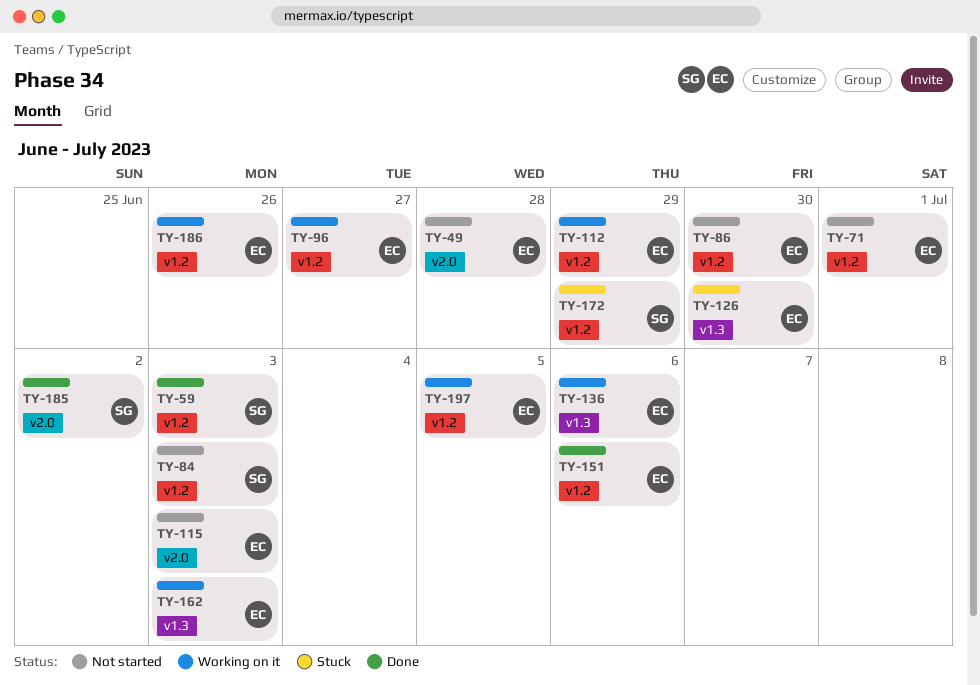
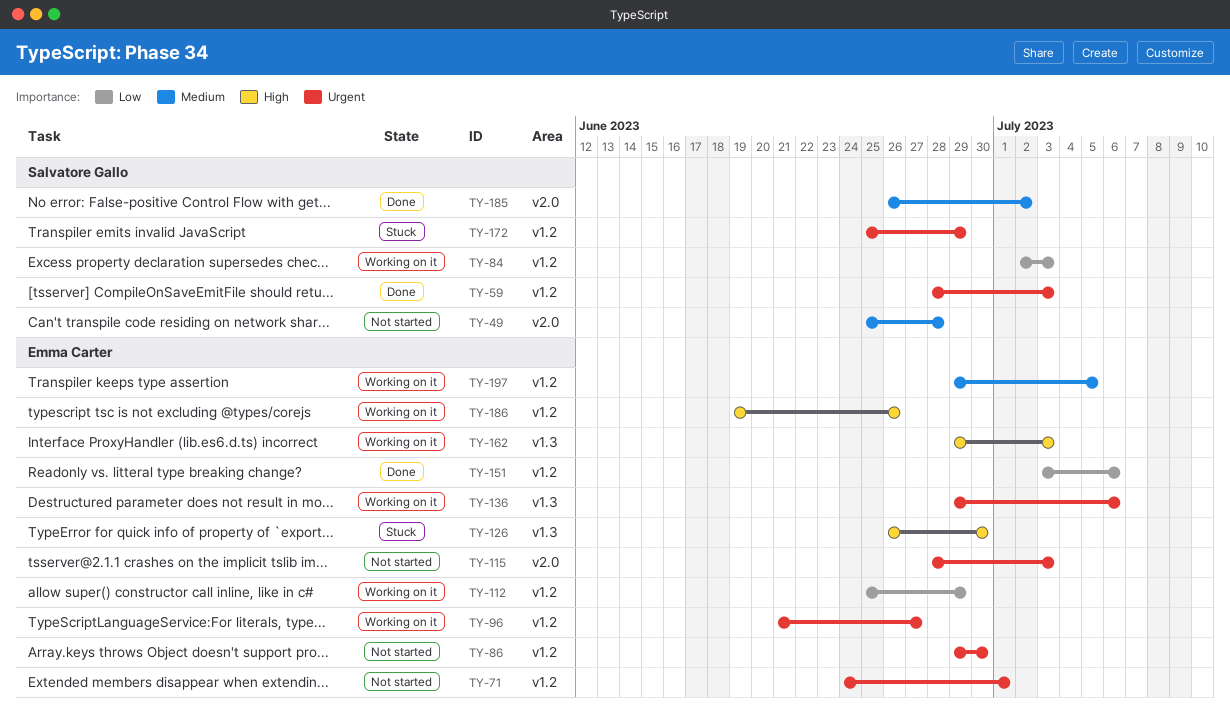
TY-49, owner: Emma Carter -> Salvatore Gallo
TY-84, status: Not started -> Working on it

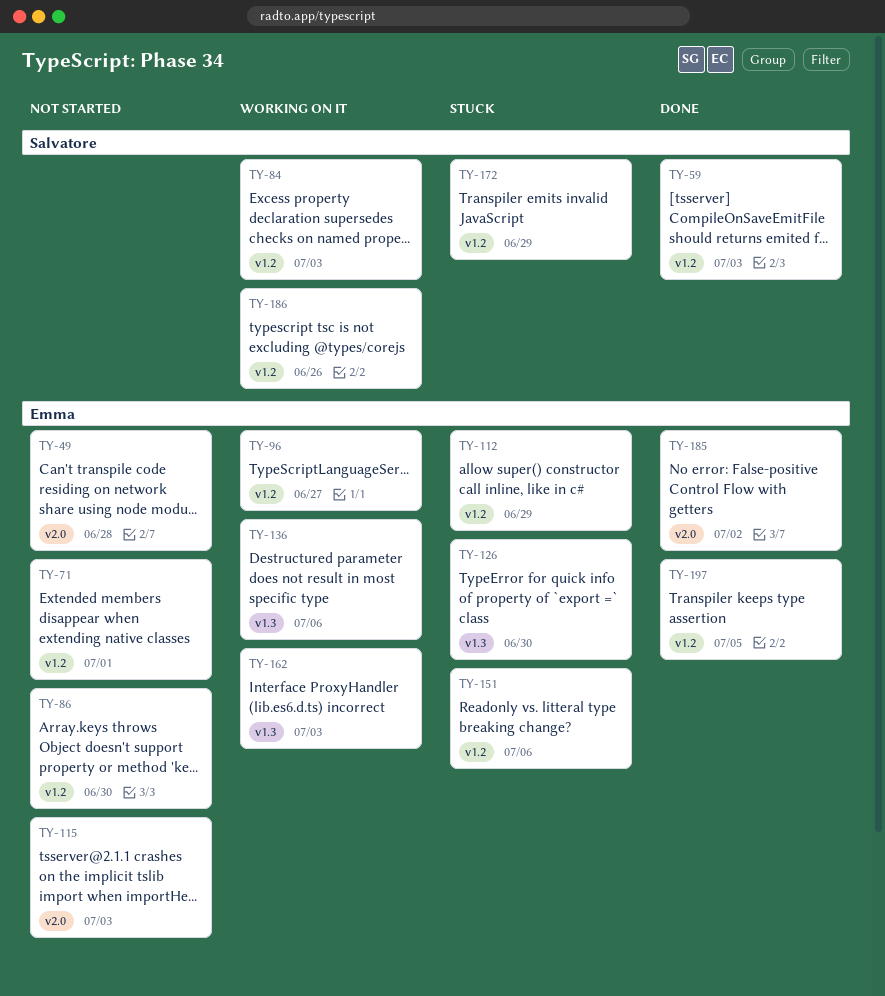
TY-49, owner: Salvatore Gallo -> Emma Carter
TY-112, status: Working on it -> Stuck
TY-151, status: Done -> Stuck
TY-185, owner: Salvatore Gallo -> Emma Carter
TY-186, owner: Emma Carter -> Salvatore Gallo
TY-197, status: Working on it -> Done

